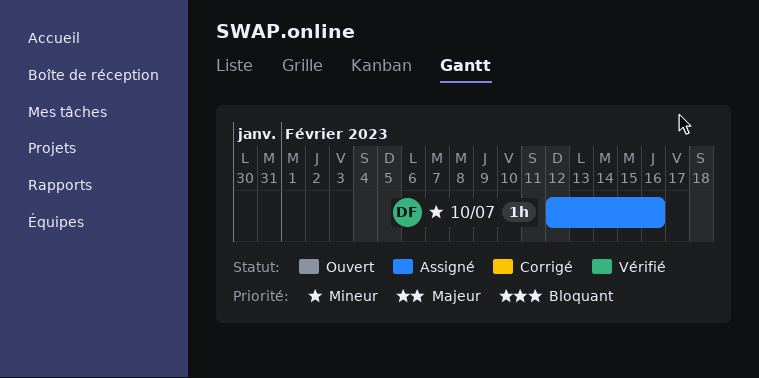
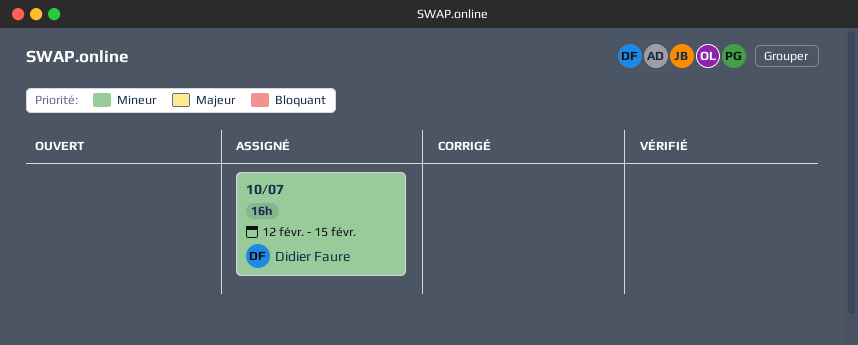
10/07, estimate: 1h -> 16h
10/07, due: Feb 16 -> Feb 15

